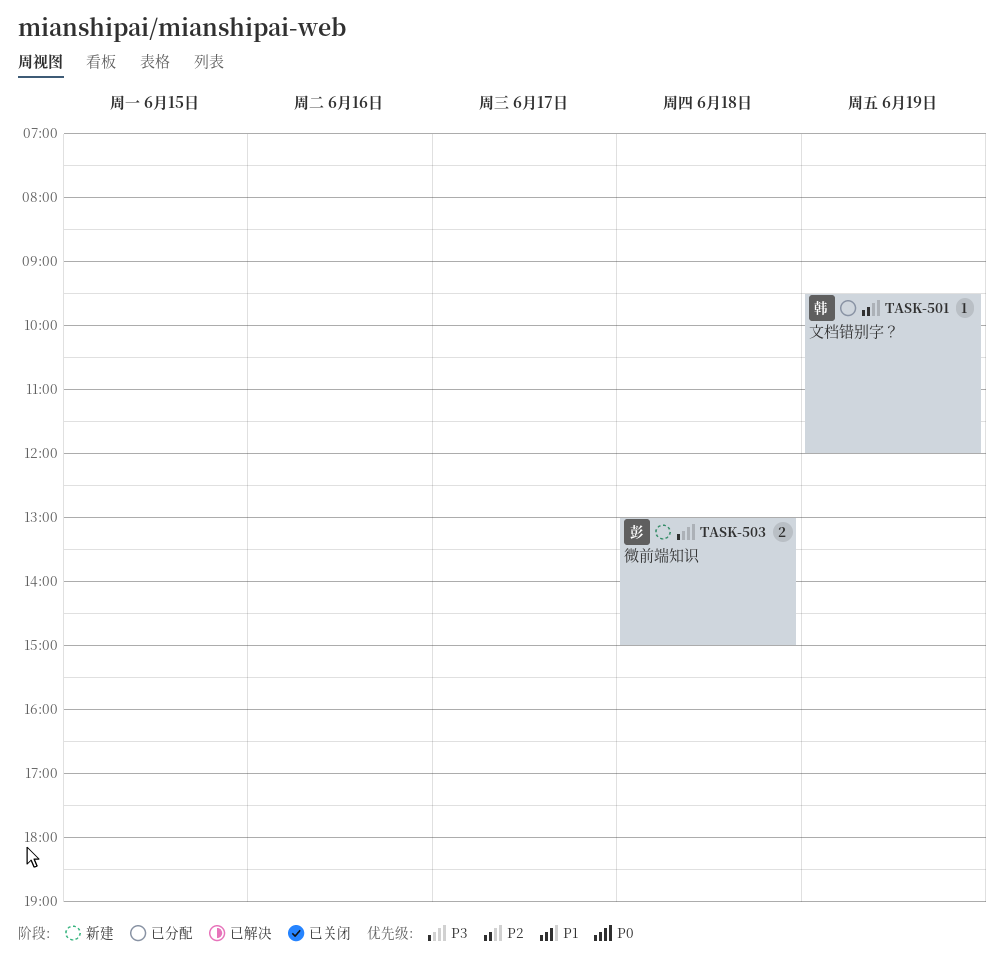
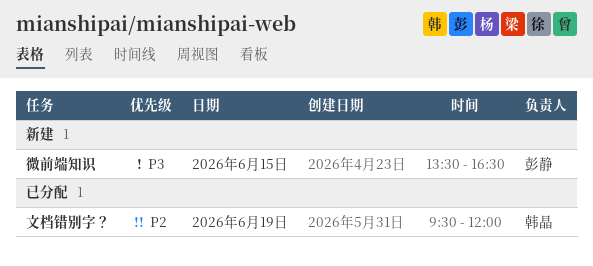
微前端知识, day: Jun 18 -> Jun 15
微前端知识, begins: 13:00 -> 13:30
微前端知识, ends: 15:00 -> 16:30

